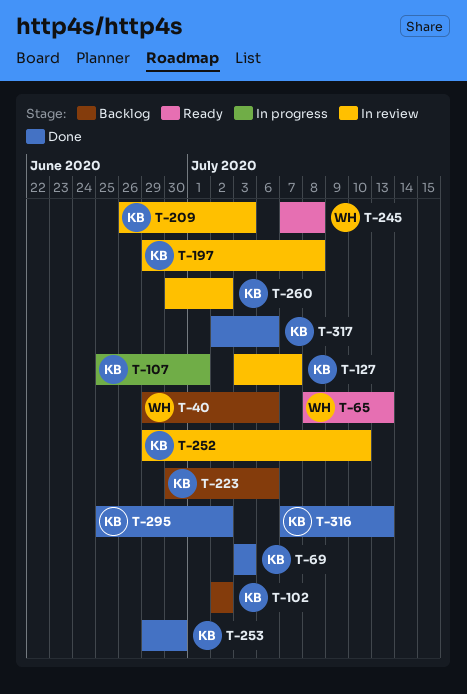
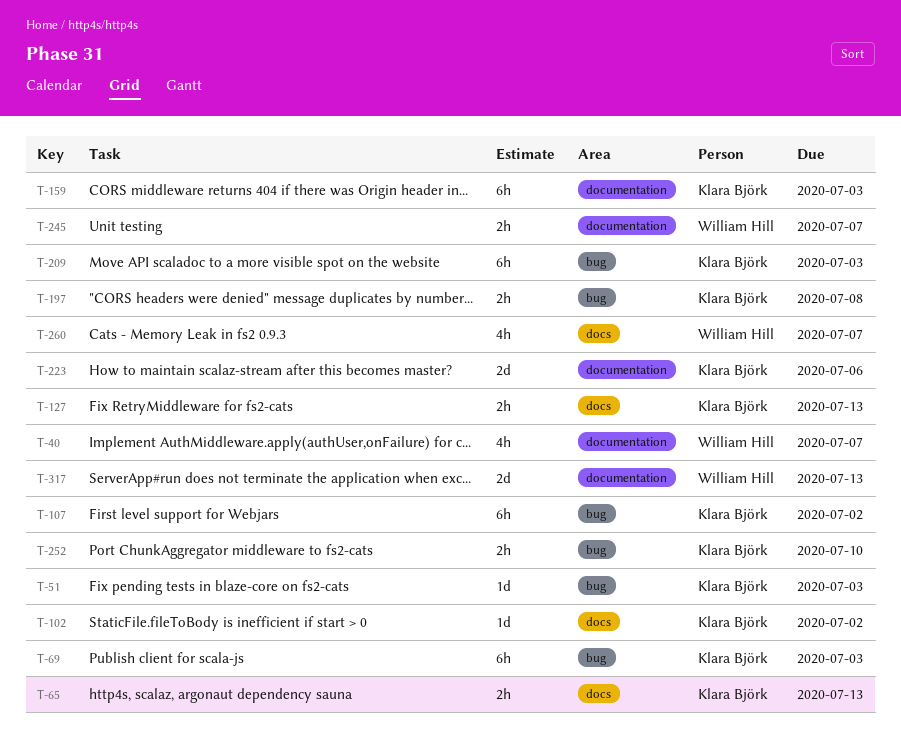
T-40, due: Jul 6 -> Jul 7
T-51: none -> present
T-65, owner: William Hill -> Klara Björk
T-107, due: Jul 1 -> Jul 2
T-127, due: Jul 7 -> Jul 13
T-159: none -> present
T-245, due: Jul 8 -> Jul 7
T-253: present -> none
T-260, owner: Klara Björk -> William Hill
T-260, due: Jul 2 -> Jul 7
T-295: present -> none
T-316: present -> none
T-317, owner: Klara Björk -> William Hill
T-317, due: Jul 6 -> Jul 13

